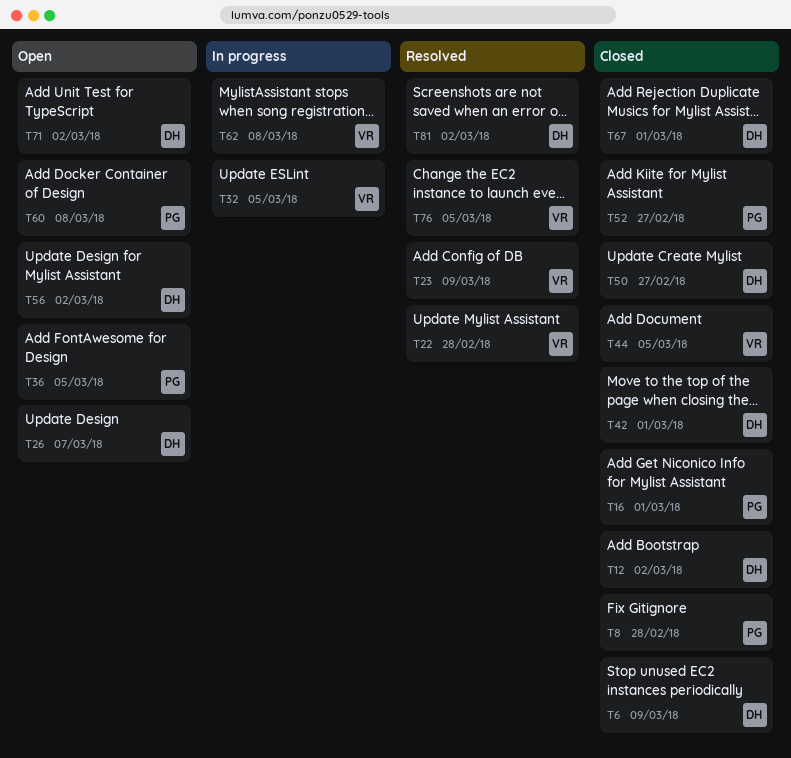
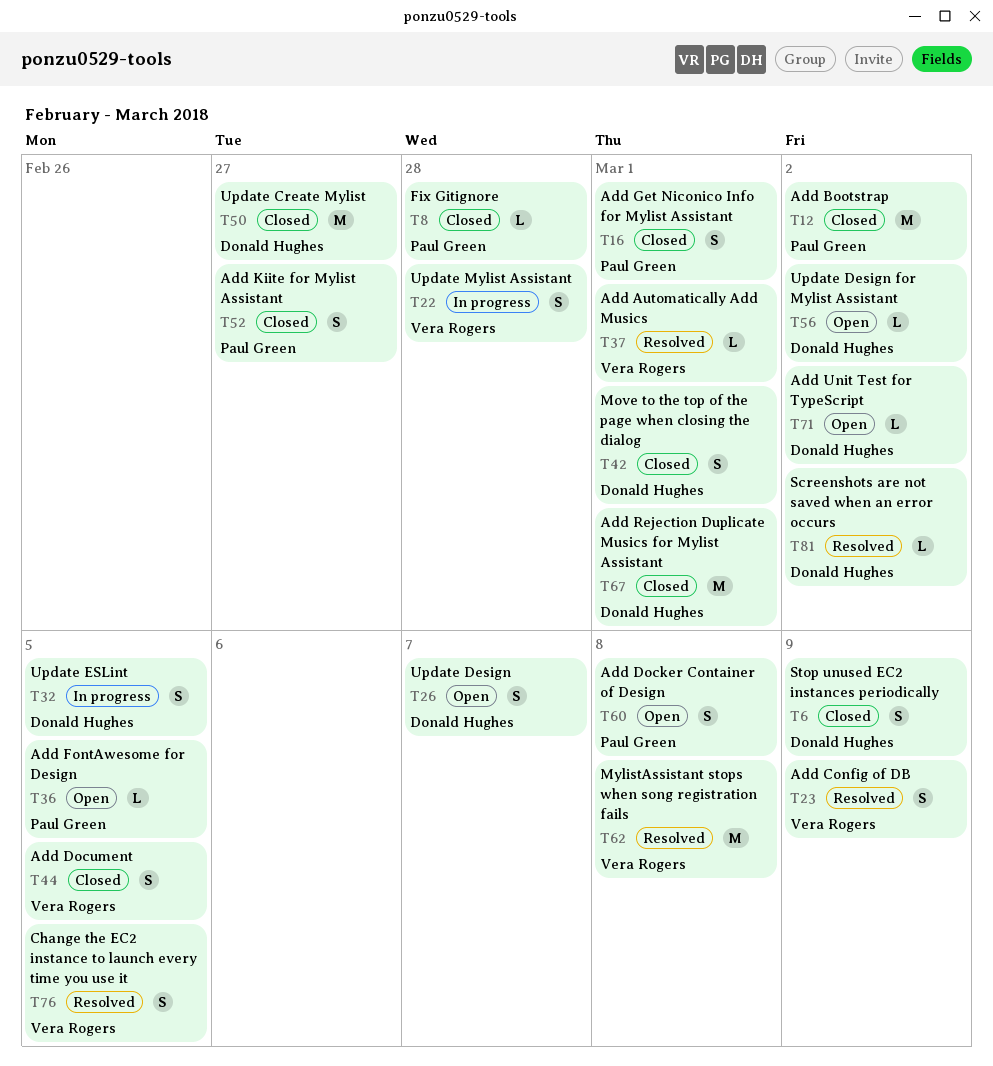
T12, owner: Donald Hughes -> Paul Green
T22, status: Resolved -> In progress
T32, owner: Vera Rogers -> Donald Hughes
T37: none -> present
T62, status: In progress -> Resolved

